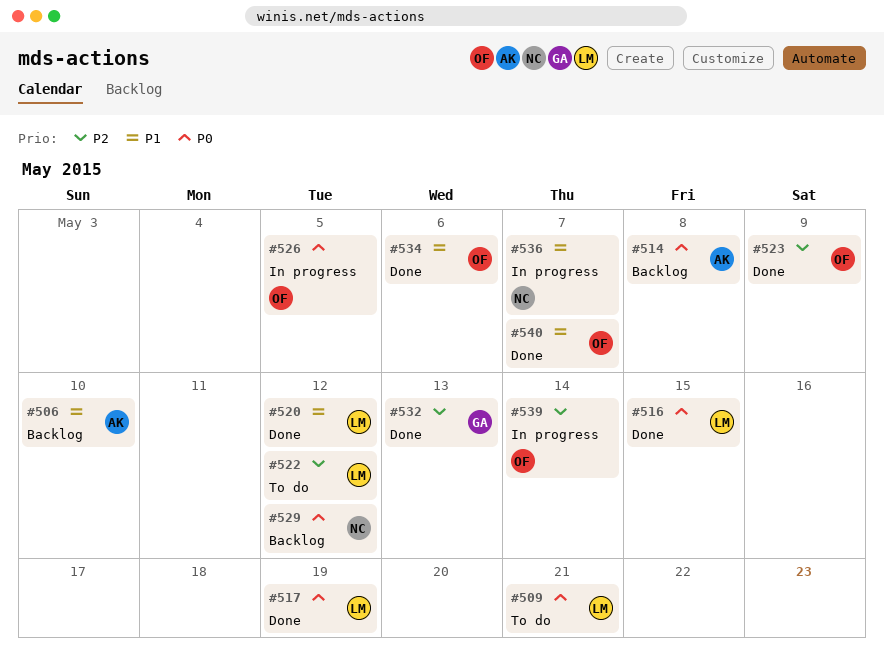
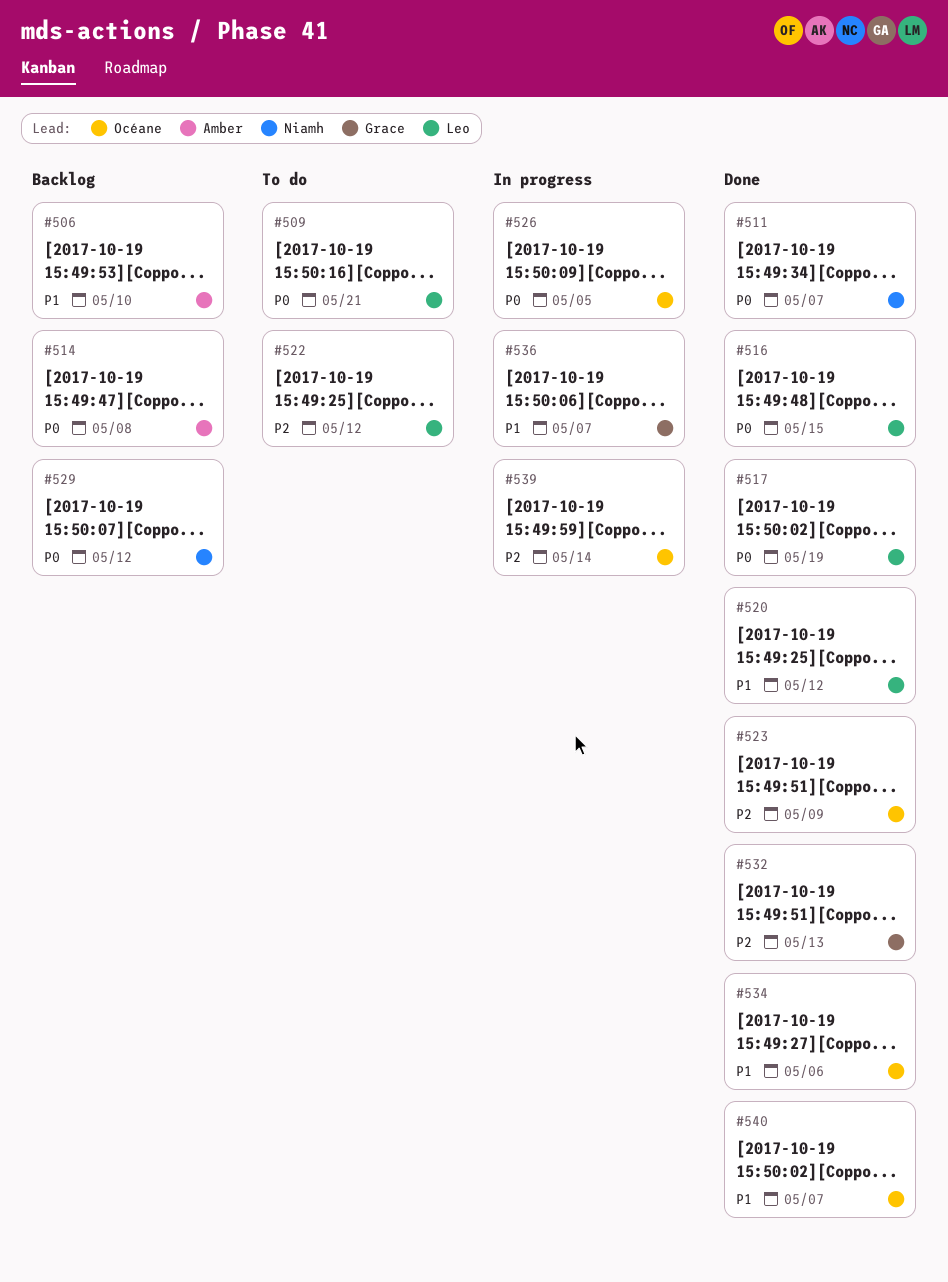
#511: none -> present
#536, owner: Niamh -> Grace

